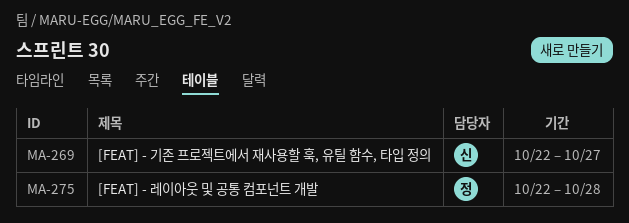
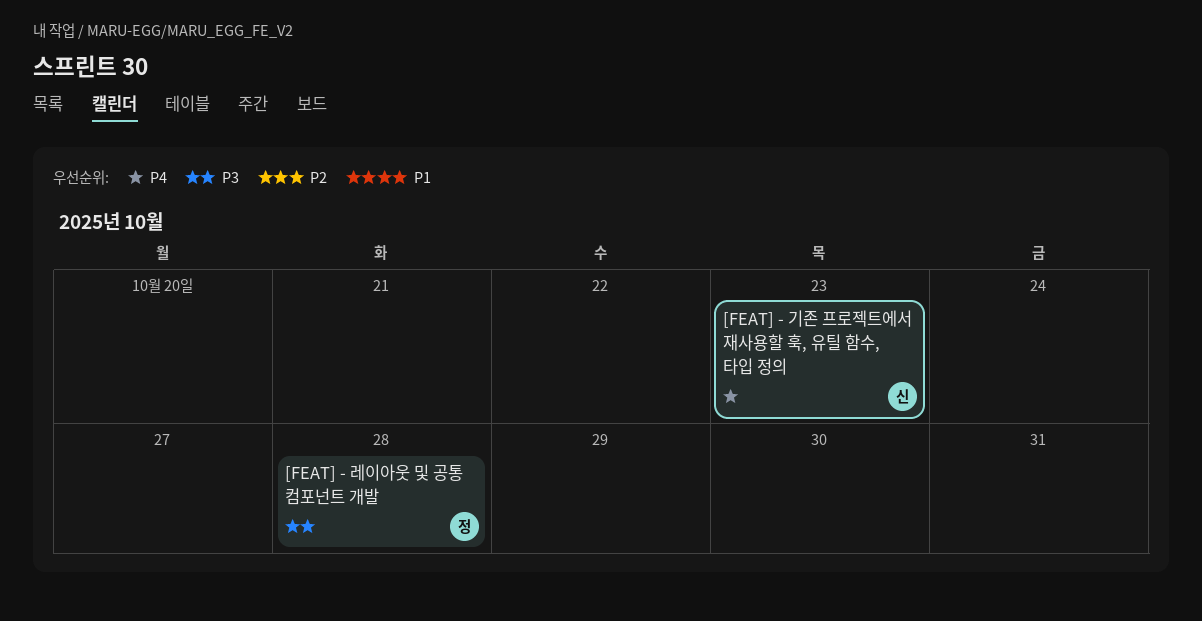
[FEAT] - 기존 프로젝트에서 재사용할 훅, 유틸 함수, 타입 정의, due: Oct 27 -> Oct 23

